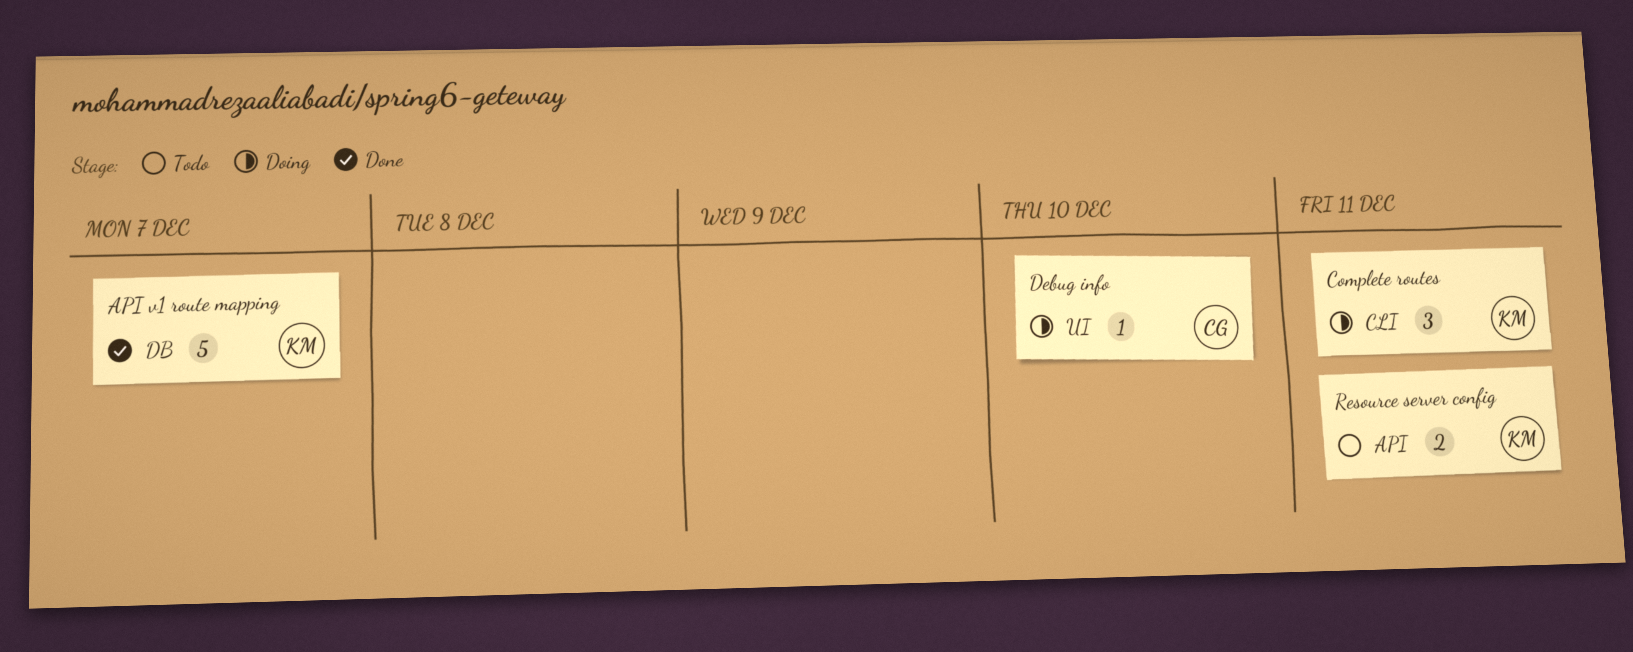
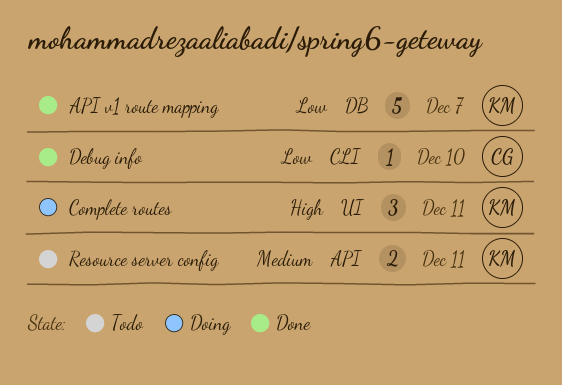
Complete routes, label: CLI -> UI
Debug info, status: Doing -> Done
Debug info, label: UI -> CLI

